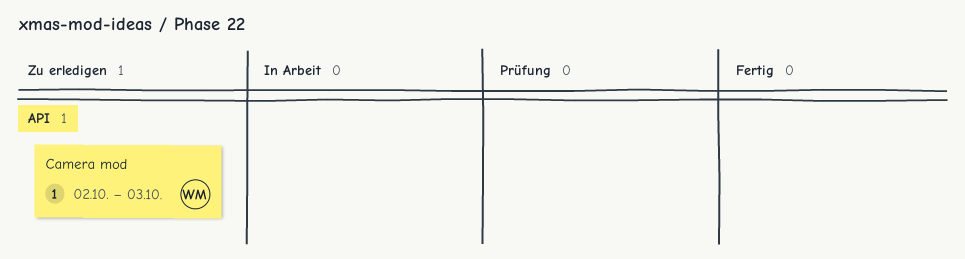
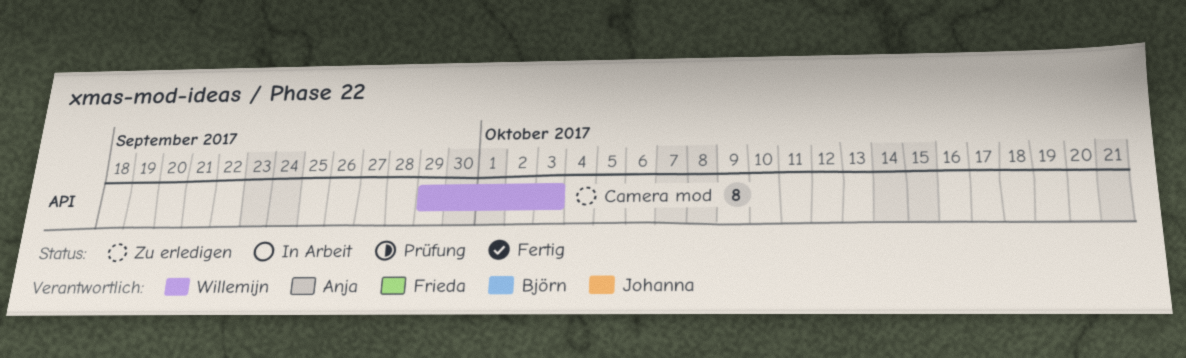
Camera mod, estimate: 1 -> 8
Camera mod, start: Oct 2 -> Sep 29

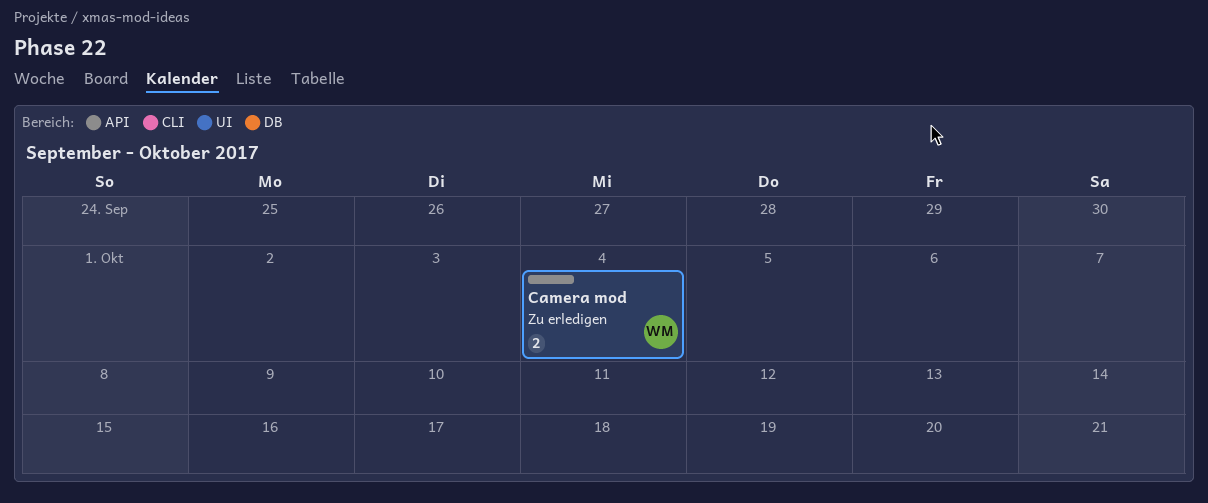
Camera mod, estimate: 8 -> 2
Camera mod, due: Oct 3 -> Oct 4

